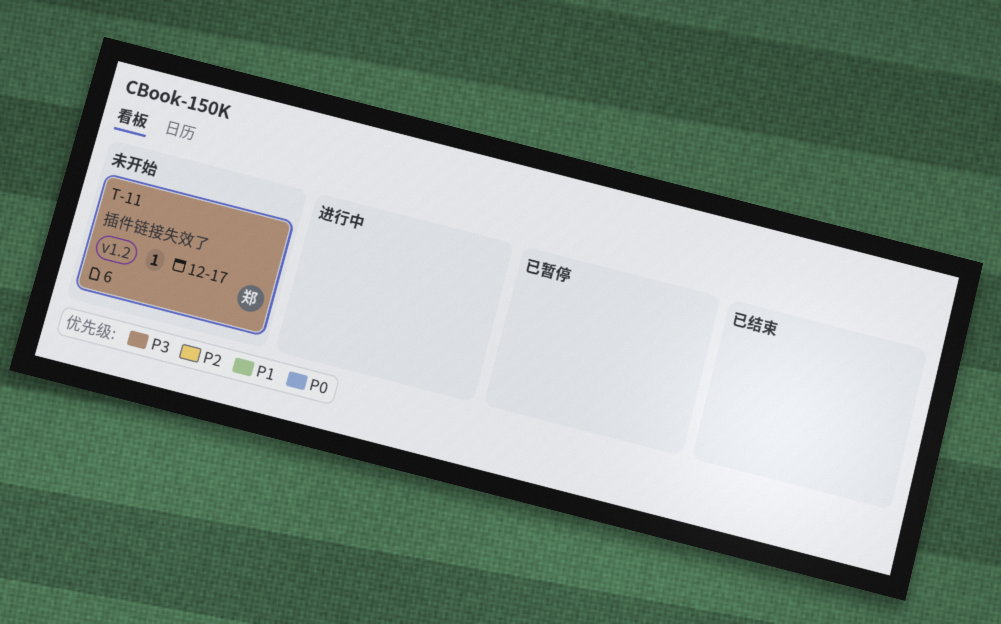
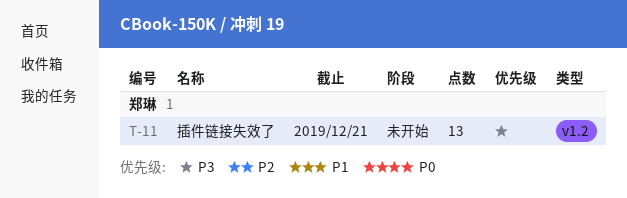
T-11, estimate: 1 -> 13
T-11, due: Dec 17 -> Dec 21

